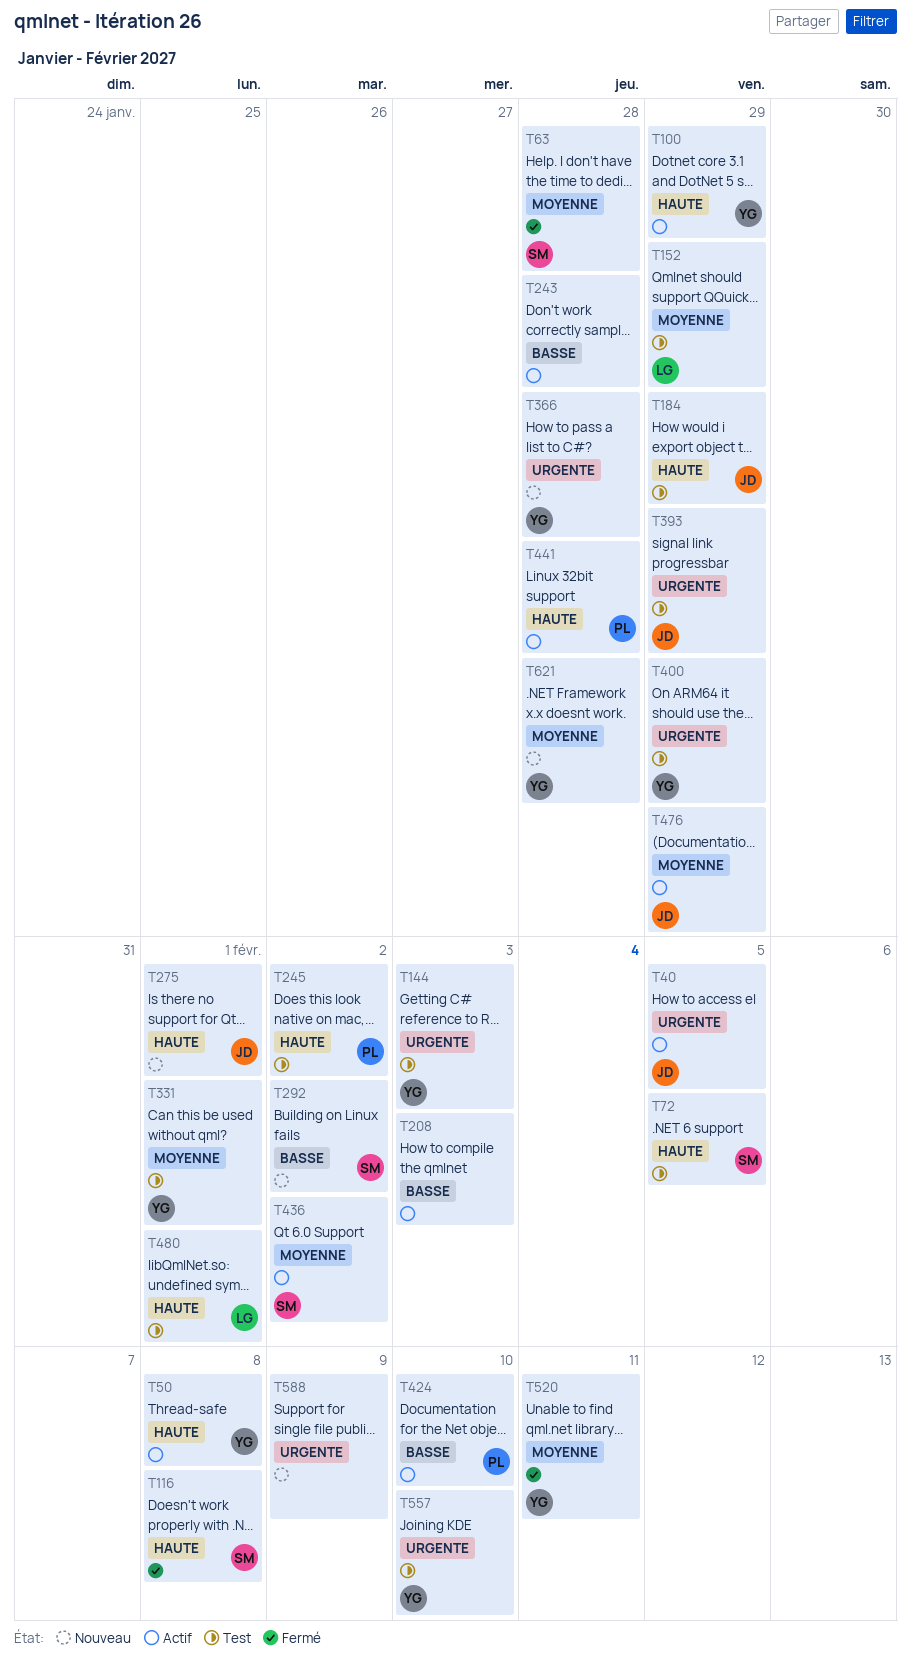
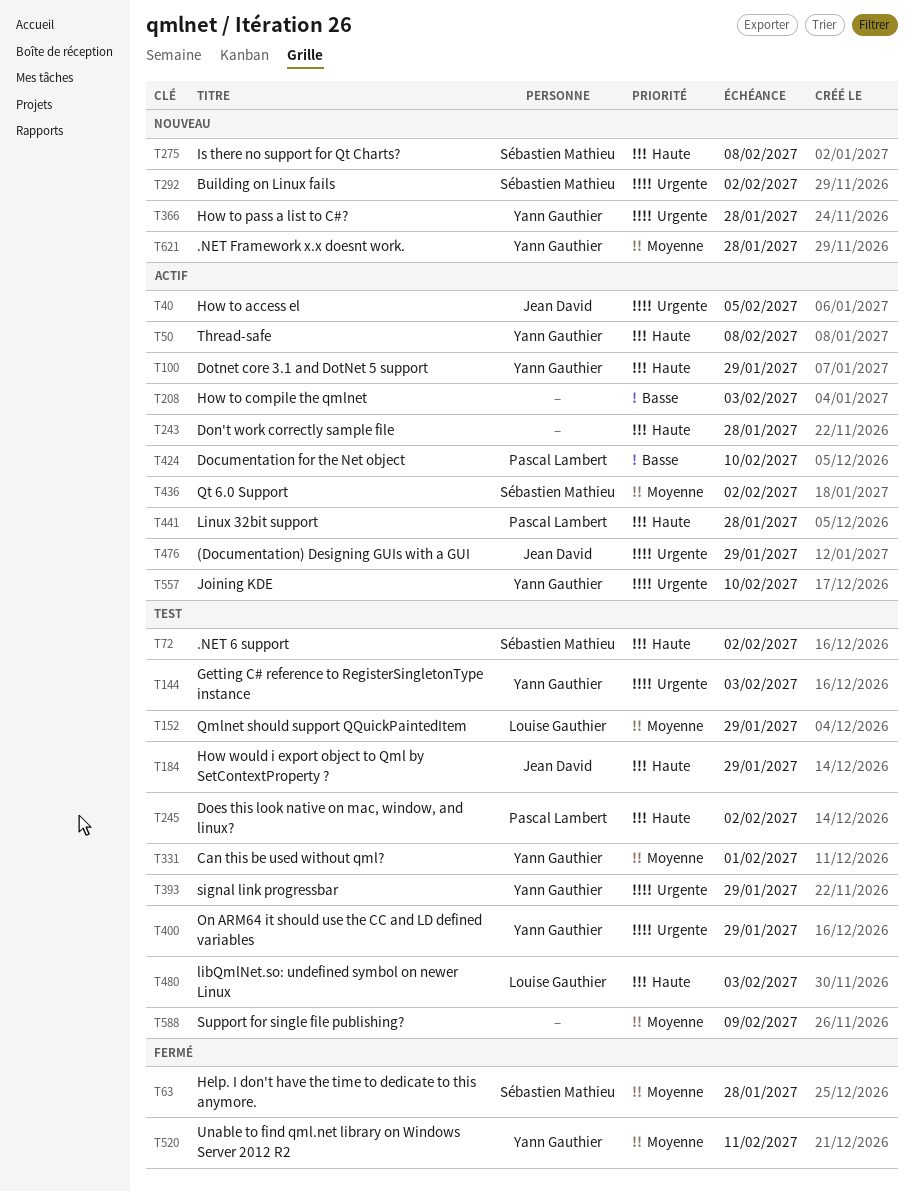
T72, due: Feb 5 -> Feb 2
T116: present -> none
T243, priority: Basse -> Haute
T275, owner: Jean David -> Sébastien Mathieu
T275, due: Feb 1 -> Feb 8
T292, priority: Basse -> Urgente
T393, owner: Jean David -> Yann Gauthier
T476, priority: Moyenne -> Urgente
T480, due: Feb 1 -> Feb 3
T557, status: Test -> Actif
T588, status: Nouveau -> Test
T588, priority: Urgente -> Moyenne

